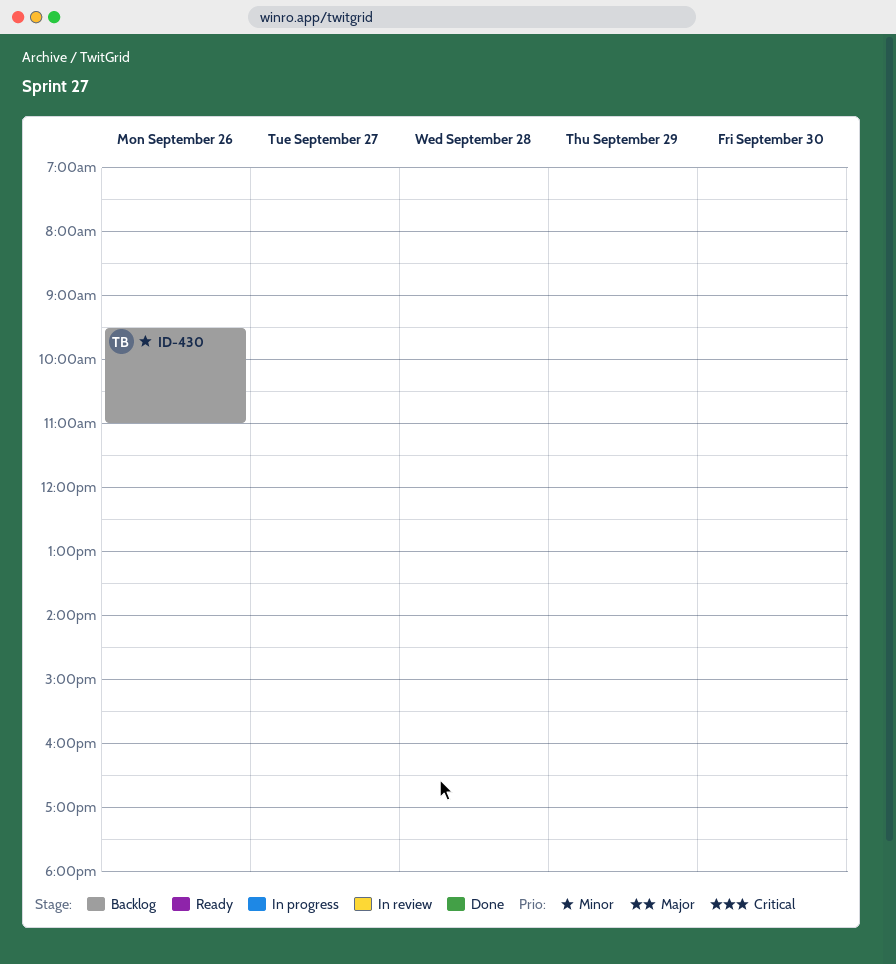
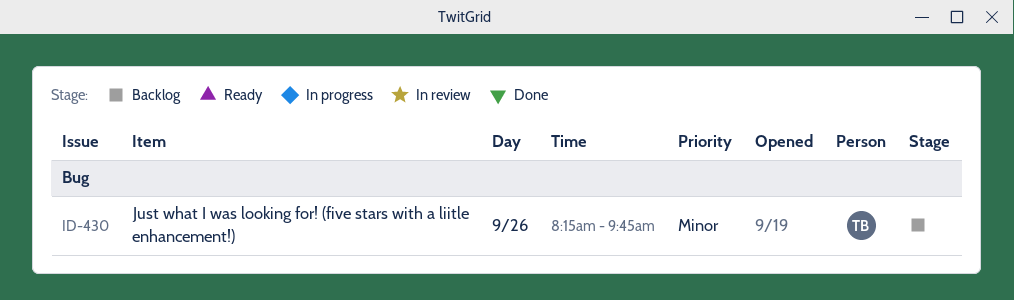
ID-430, begins: 09:30 -> 08:15
ID-430, ends: 11:00 -> 09:45

